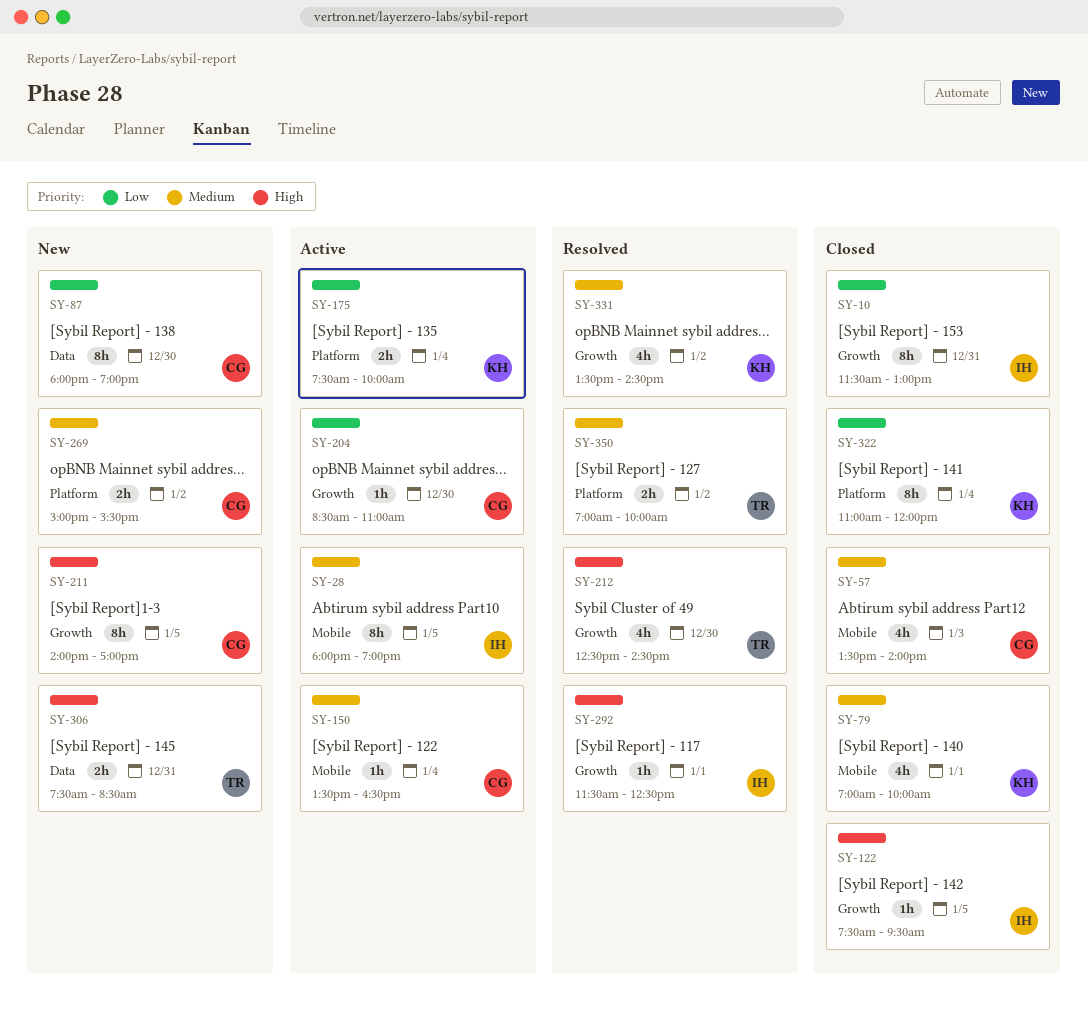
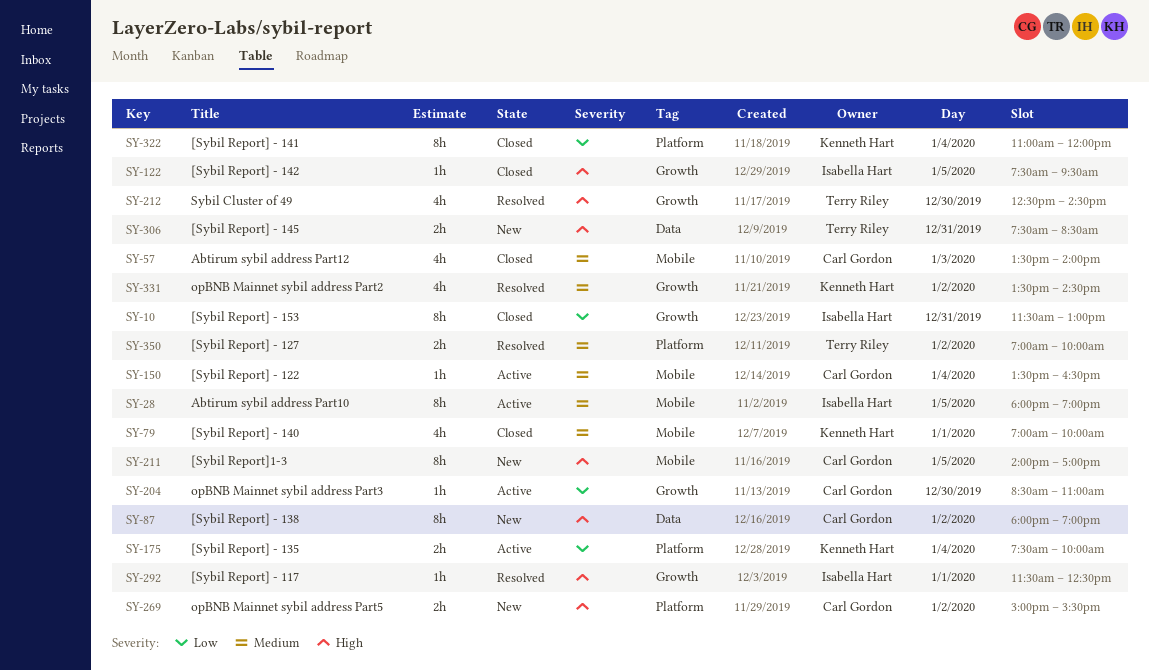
SY-87, priority: Low -> High
SY-87, day: Dec 30 -> Jan 2
SY-211, label: Growth -> Mobile
SY-269, priority: Medium -> High

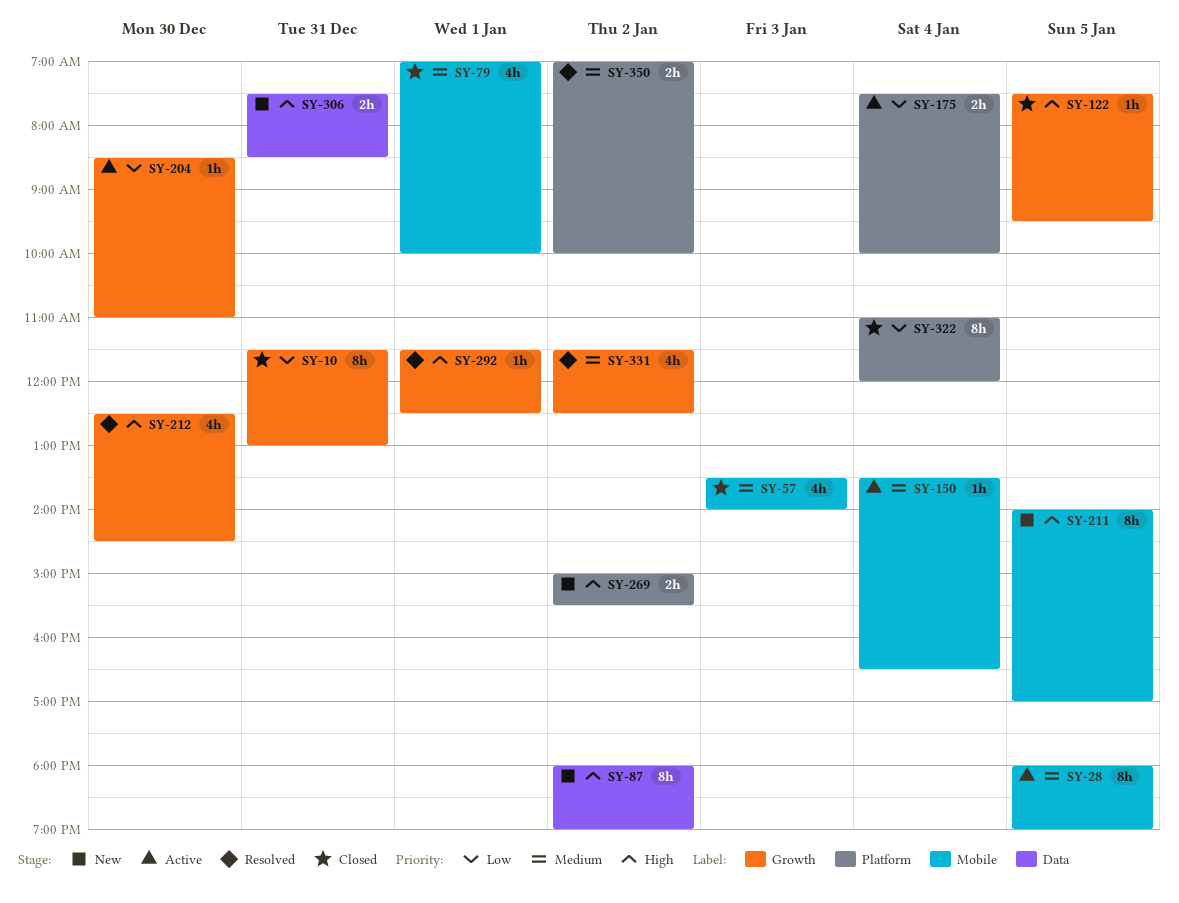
SY-331, begins: 13:30 -> 11:30
SY-331, ends: 14:30 -> 12:30

